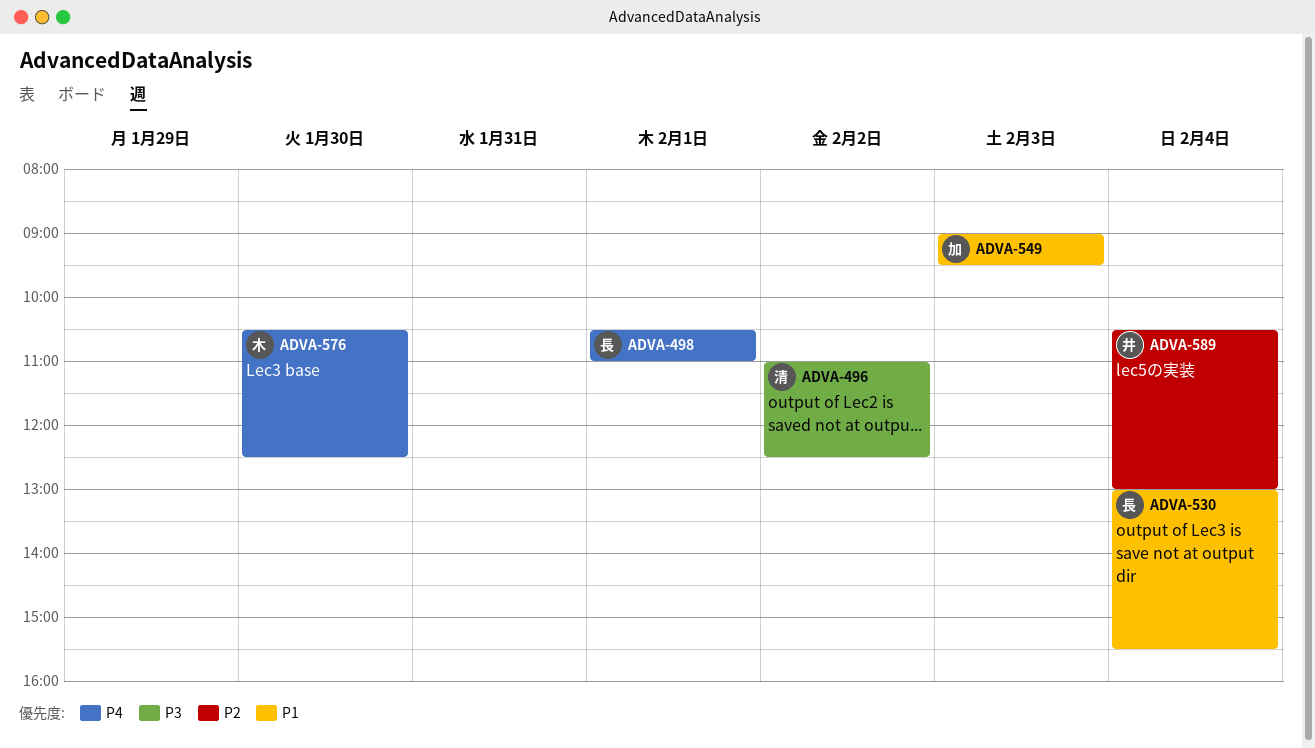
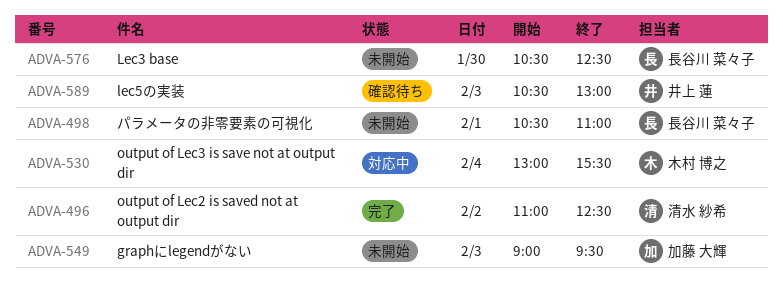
ADVA-530, owner: 長谷川 菜々子 -> 木村 博之
ADVA-576, owner: 木村 博之 -> 長谷川 菜々子
ADVA-589, day: Feb 4 -> Feb 3

